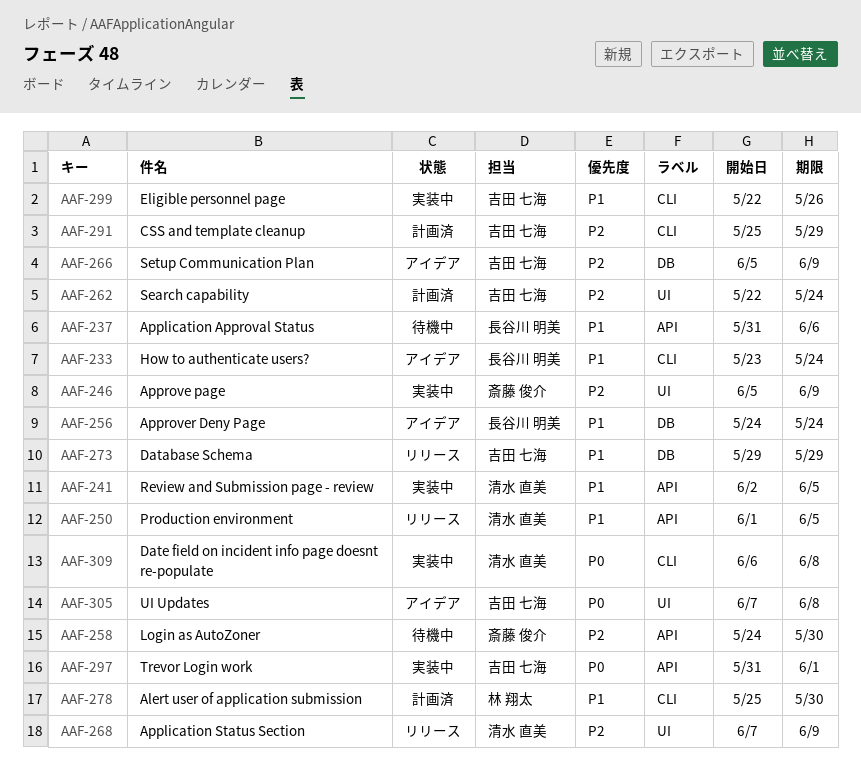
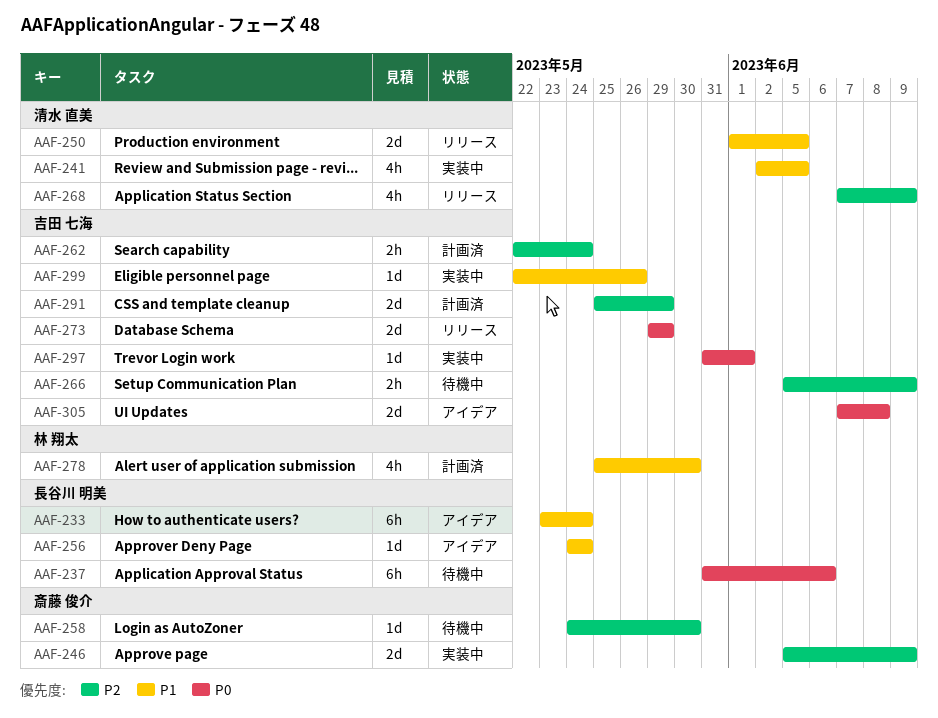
AAF-237, priority: P1 -> P0
AAF-266, status: アイデア -> 待機中
AAF-273, priority: P1 -> P0
AAF-309: present -> none

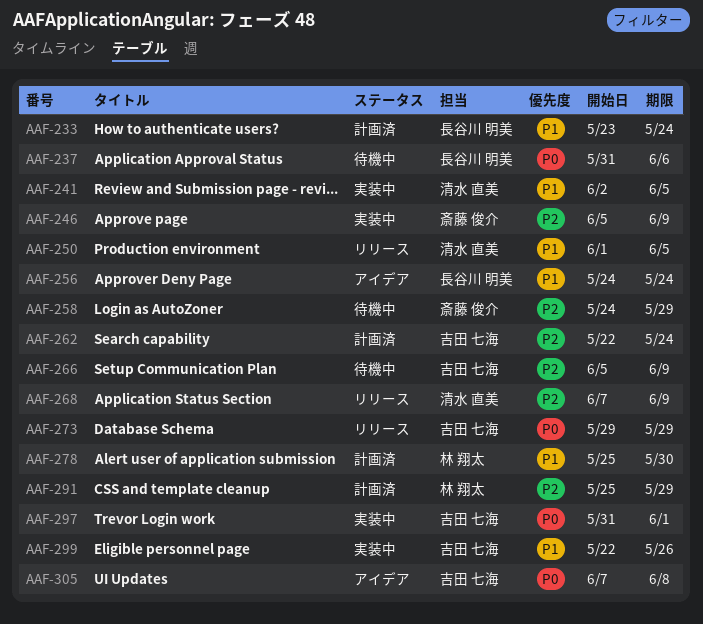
AAF-233, status: アイデア -> 計画済
AAF-258, due: May 30 -> May 29
AAF-291, owner: 吉田 七海 -> 林 翔太

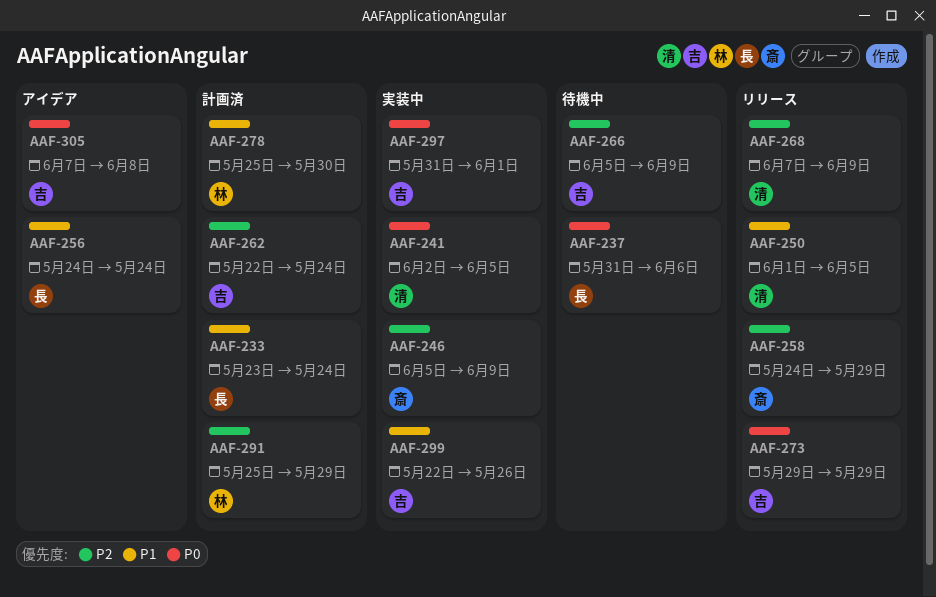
AAF-241, priority: P1 -> P0
AAF-258, status: 待機中 -> リリース

